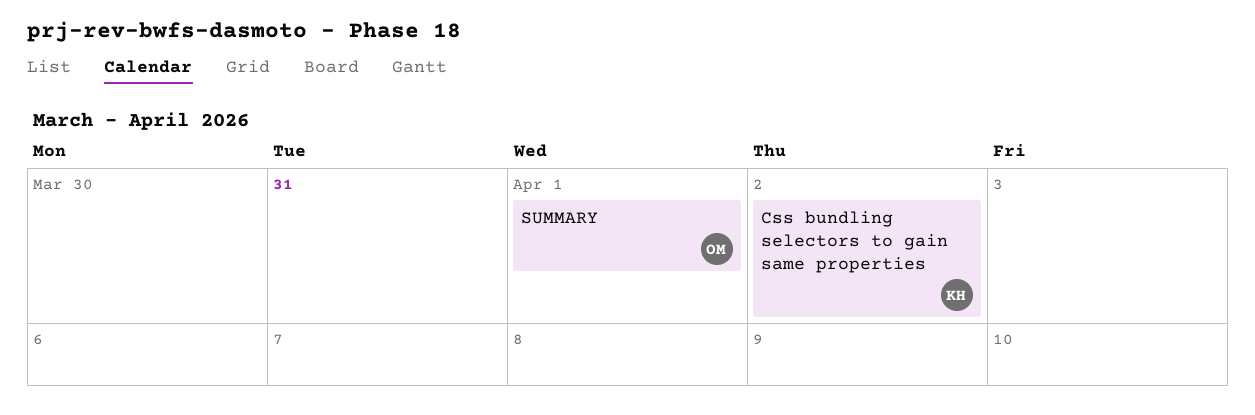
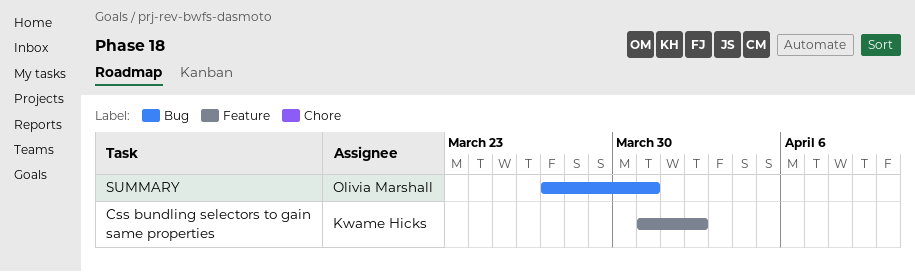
SUMMARY, due: Apr 1 -> Mar 31

